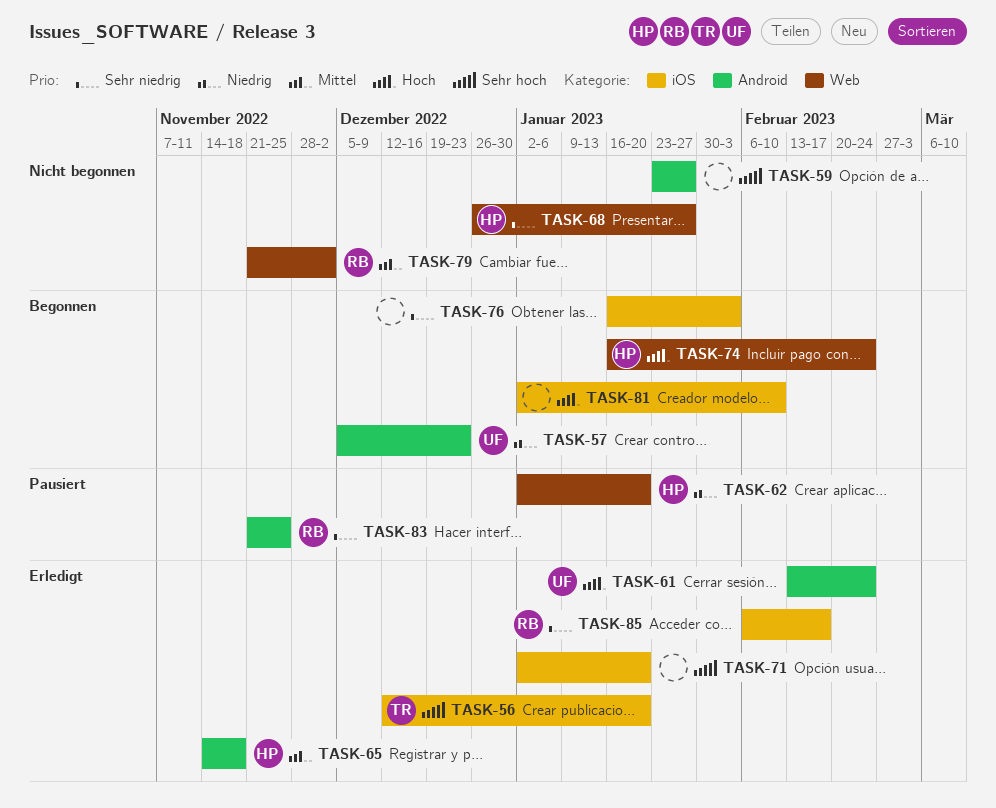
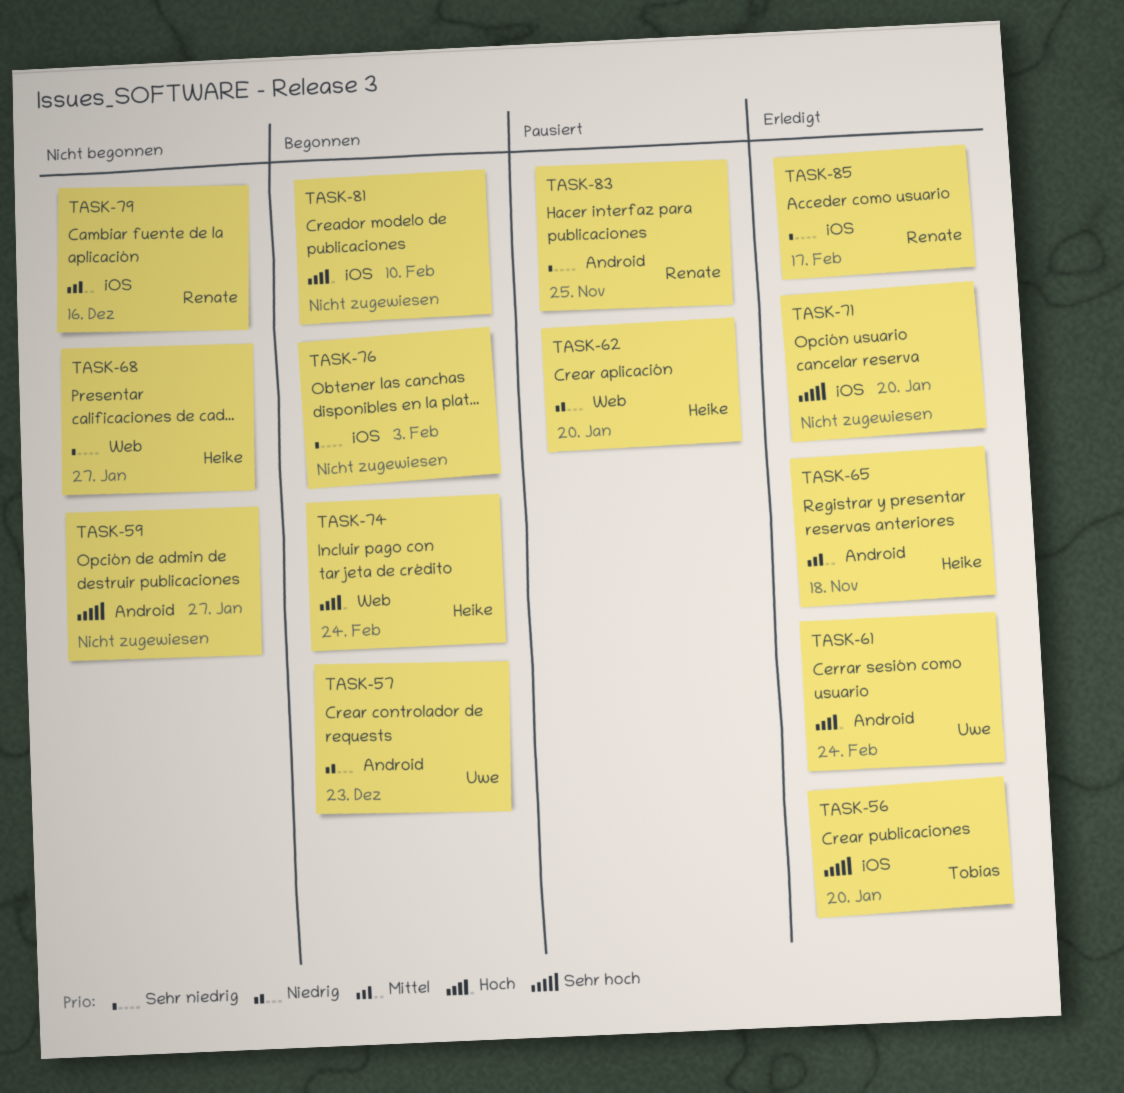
TASK-79, label: Web -> iOS
TASK-79, due: Dec 2 -> Dec 16

